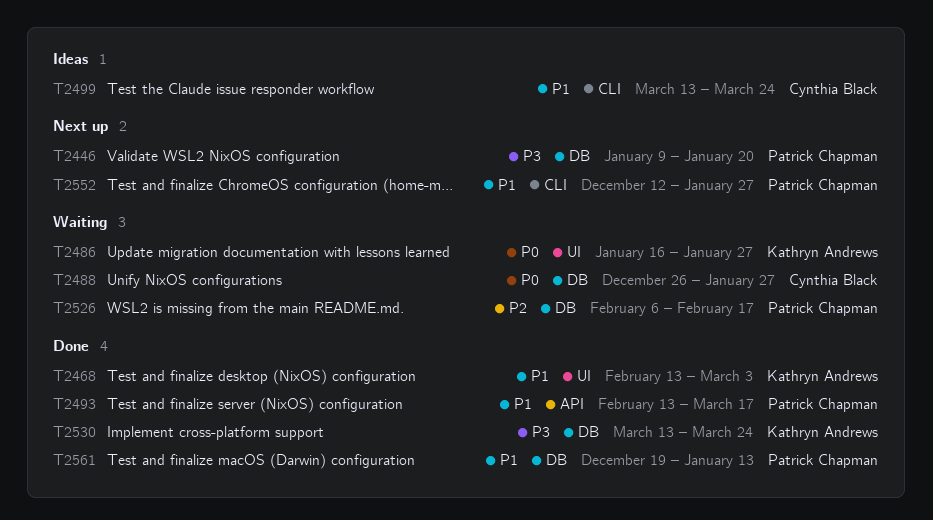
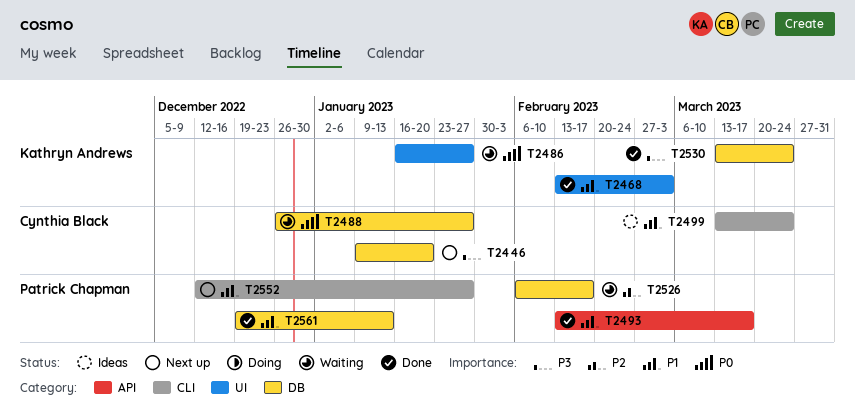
T2446, owner: Patrick Chapman -> Cynthia Black

